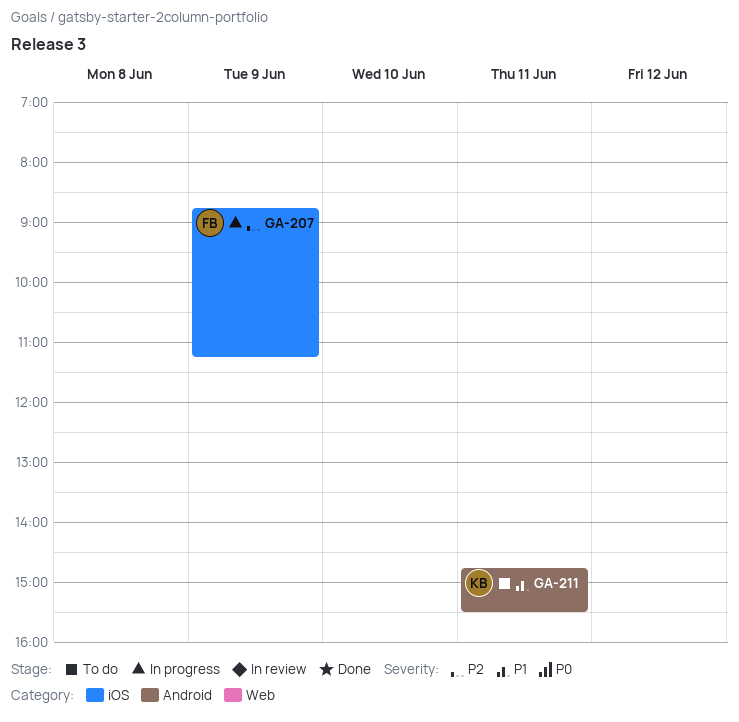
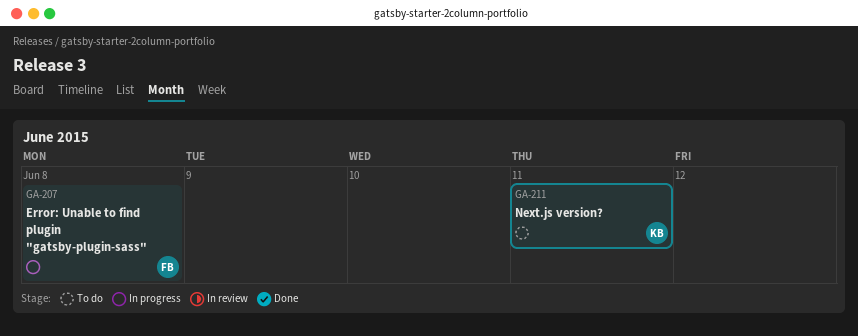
GA-207, day: Jun 9 -> Jun 8

